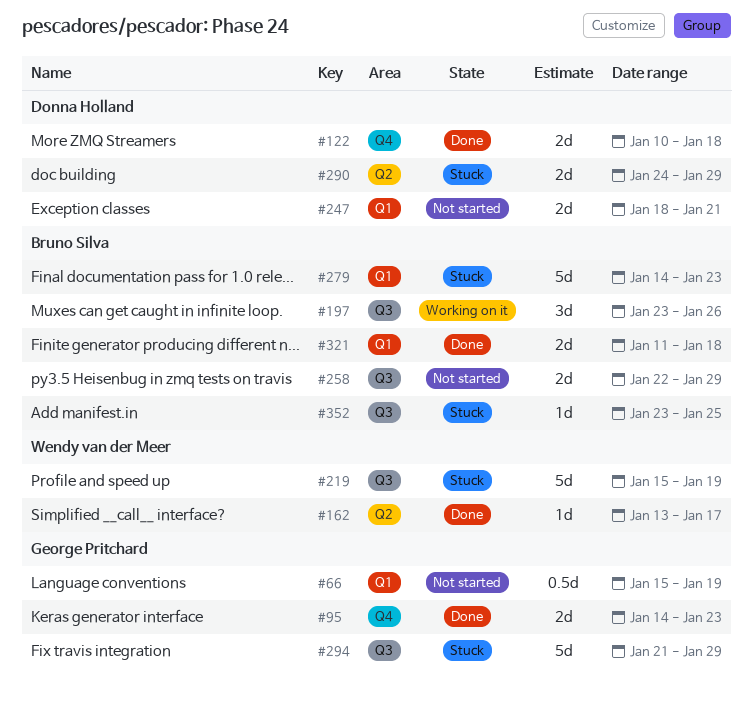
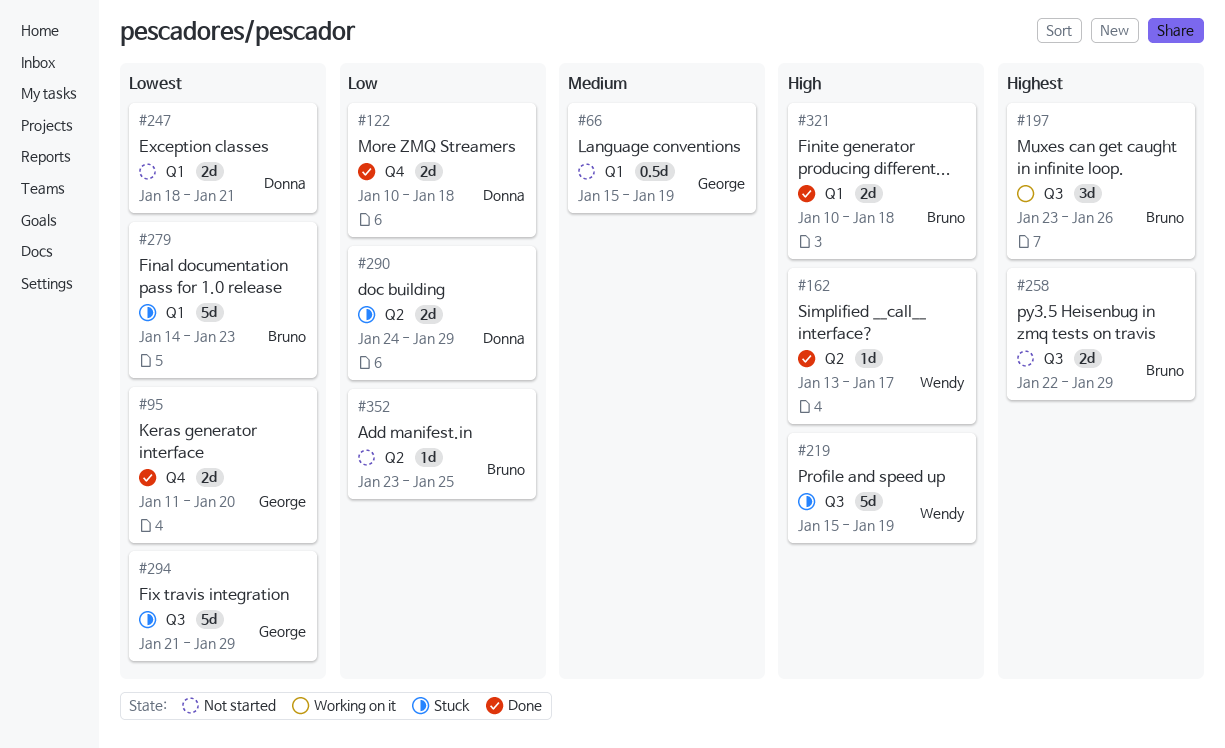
#95, start: Jan 14 -> Jan 11
#95, due: Jan 23 -> Jan 20
#321, start: Jan 11 -> Jan 10
#352, status: Stuck -> Not started
#352, label: Q3 -> Q2

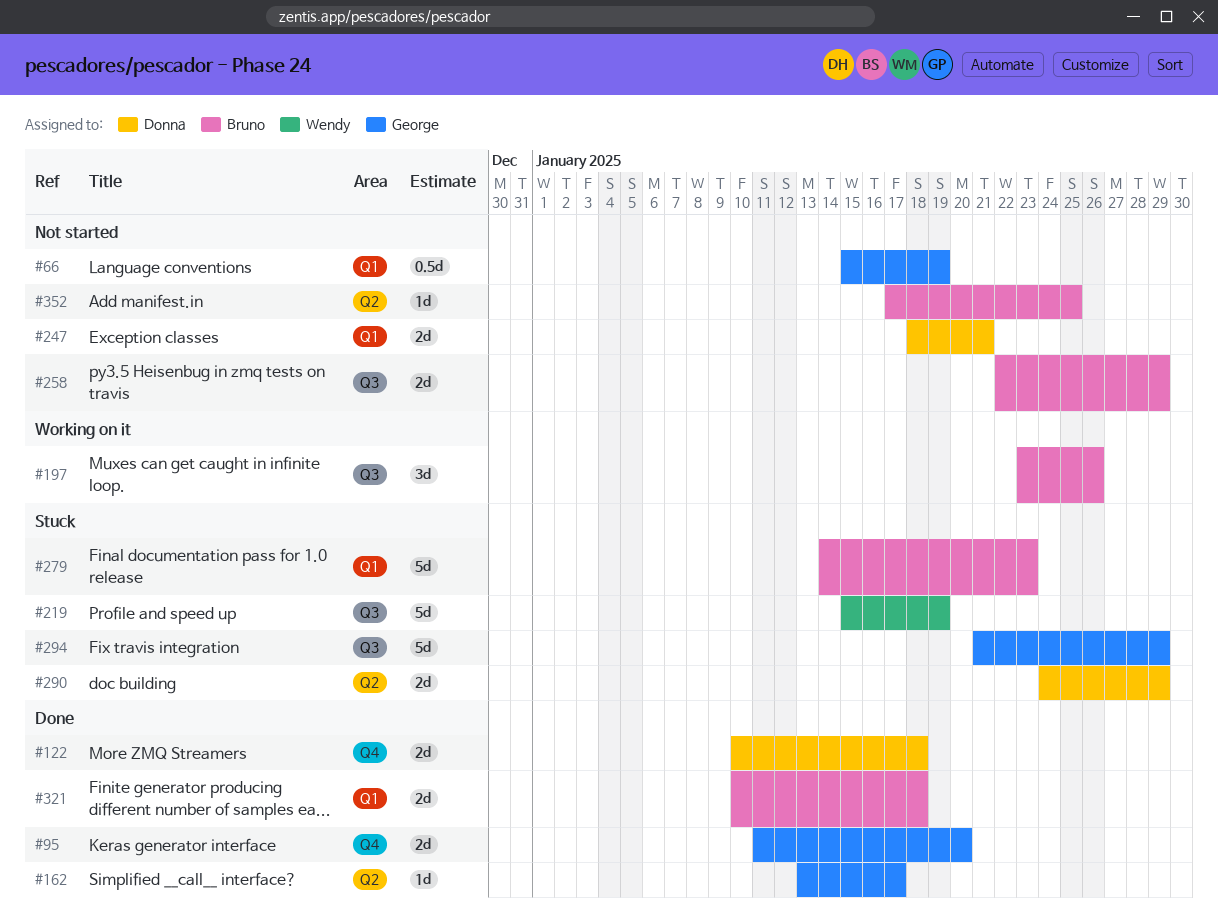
#162, owner: Wendy -> George
#352, start: Jan 23 -> Jan 17

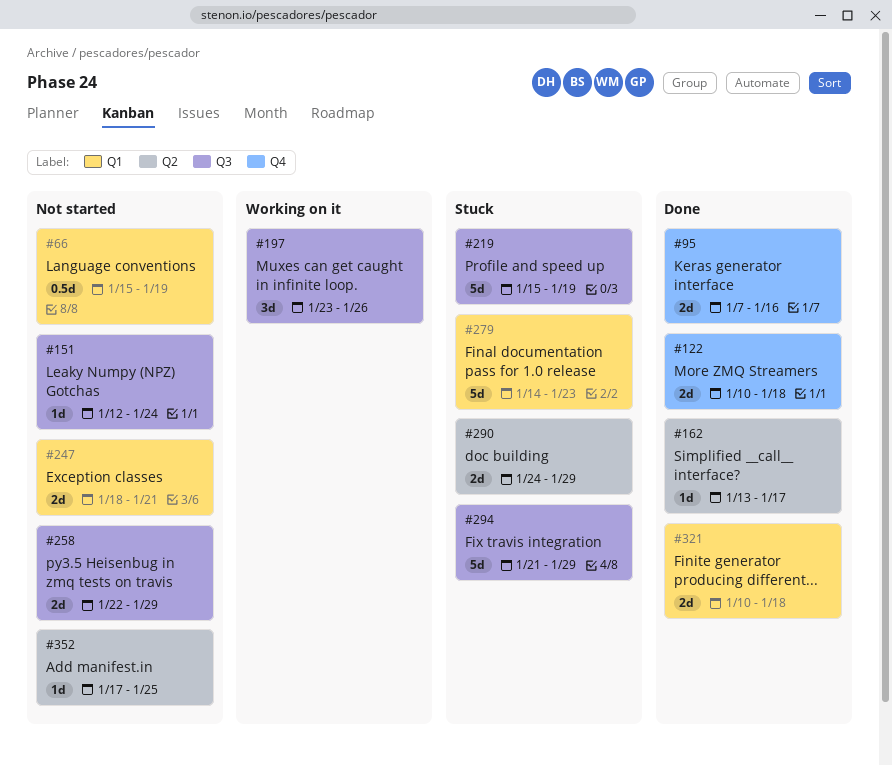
#95, start: Jan 11 -> Jan 7
#95, due: Jan 20 -> Jan 16
#151: none -> present

